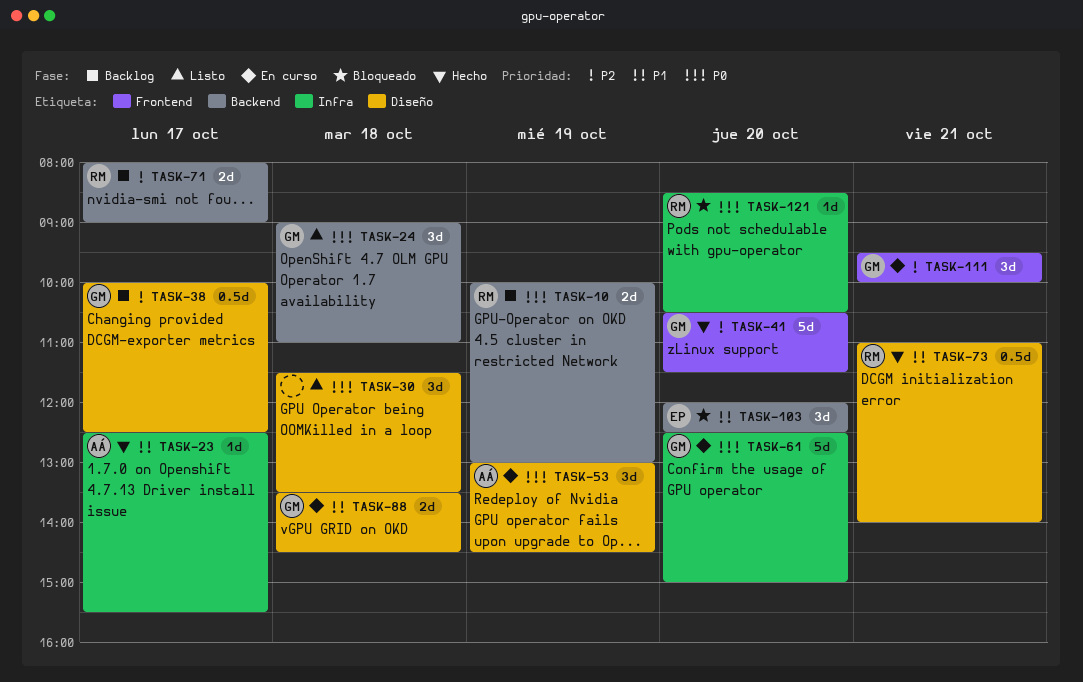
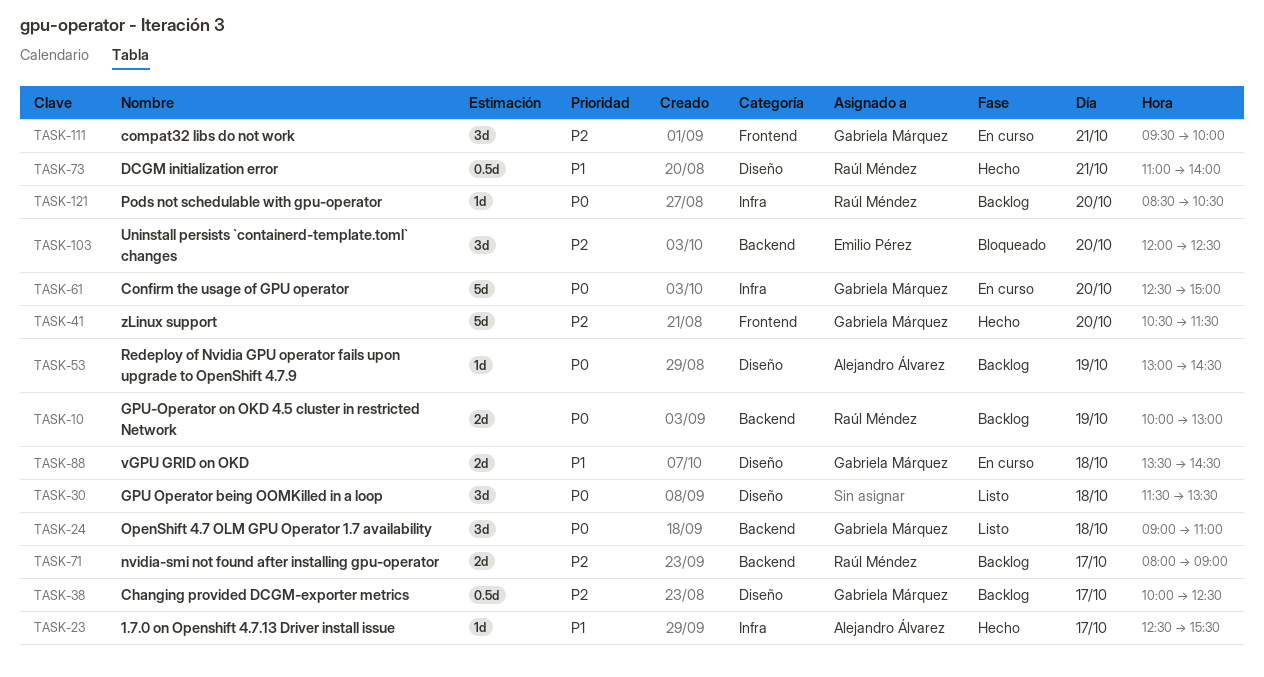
TASK-53, status: En curso -> Backlog
TASK-53, estimate: 3d -> 1d
TASK-103, priority: P1 -> P2
TASK-121, status: Bloqueado -> Backlog

